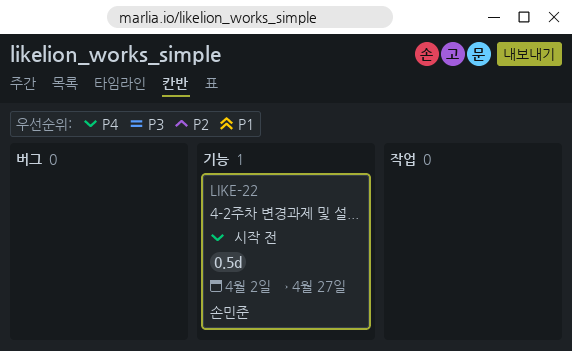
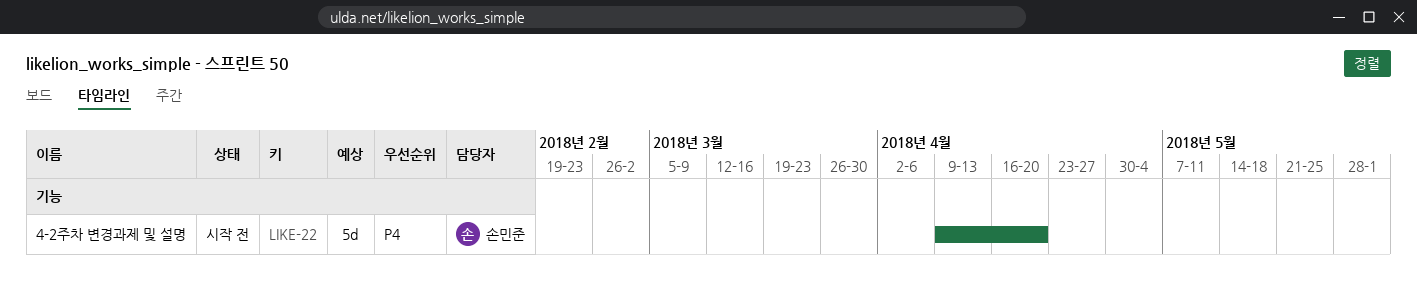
LIKE-22, estimate: 0.5d -> 5d
LIKE-22, start: Apr 2 -> Apr 9
LIKE-22, due: Apr 27 -> Apr 20

